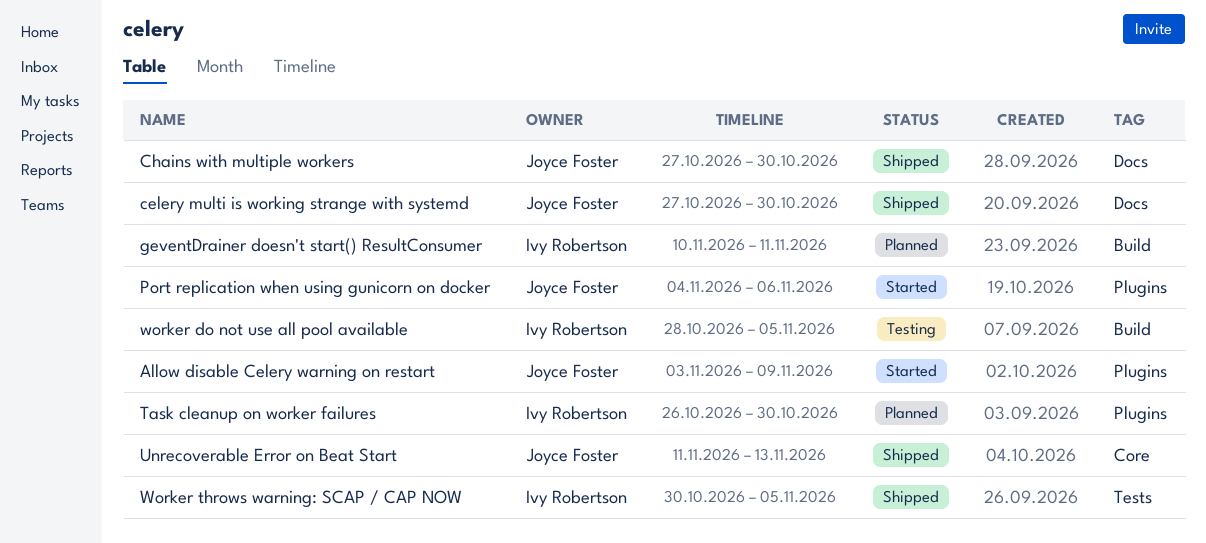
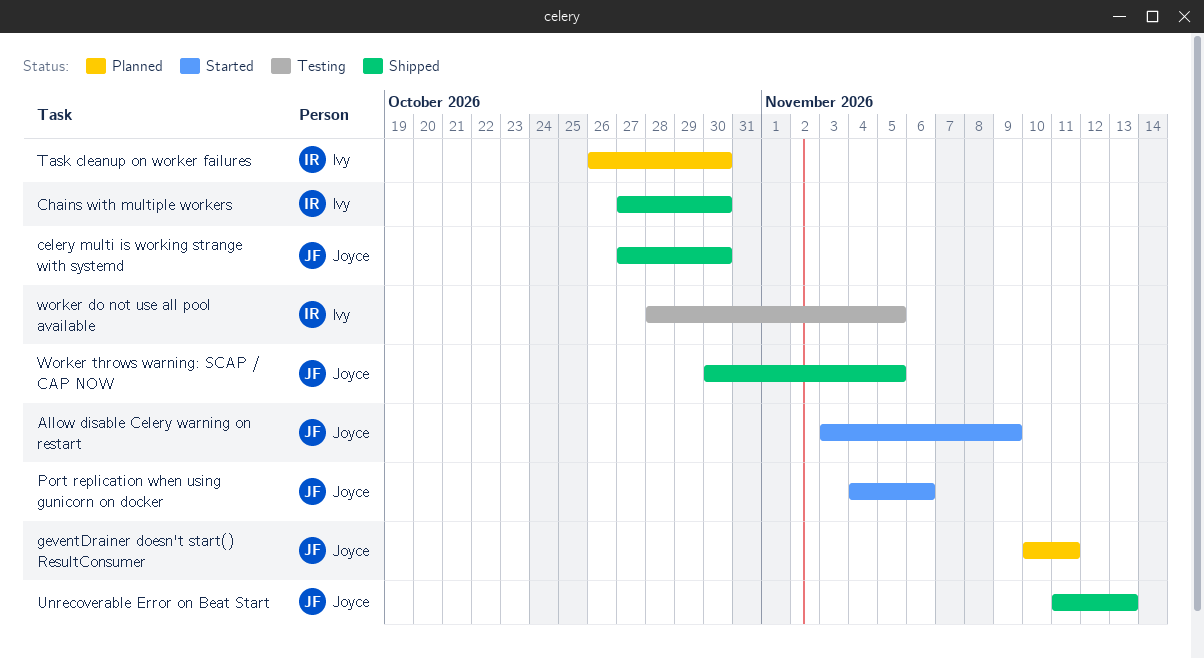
Chains with multiple workers, owner: Joyce Foster -> Ivy Robertson
geventDrainer doesn't start() ResultConsumer, owner: Ivy Robertson -> Joyce Foster
Worker throws warning: SCAP / CAP NOW, owner: Ivy Robertson -> Joyce Foster

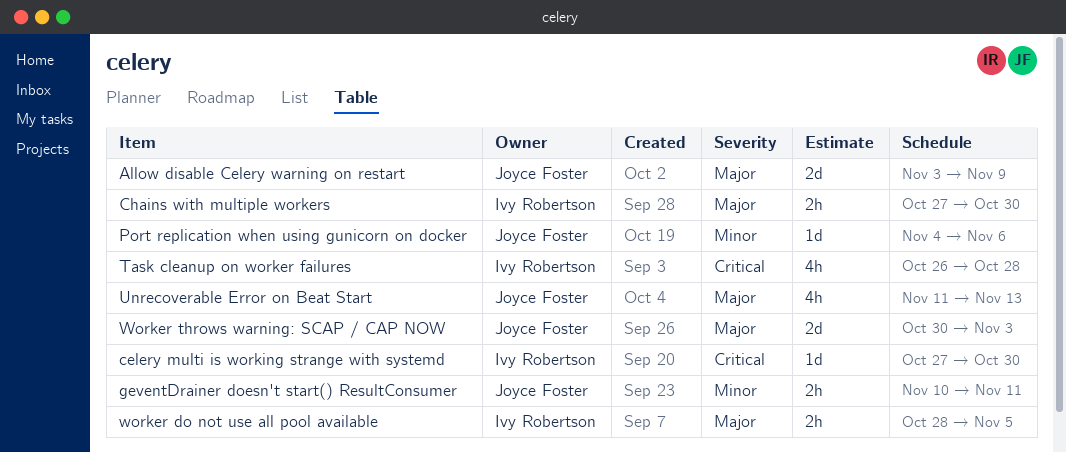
celery multi is working strange with systemd, owner: Joyce Foster -> Ivy Robertson
Task cleanup on worker failures, due: Oct 30 -> Oct 28
Worker throws warning: SCAP / CAP NOW, due: Nov 5 -> Nov 3

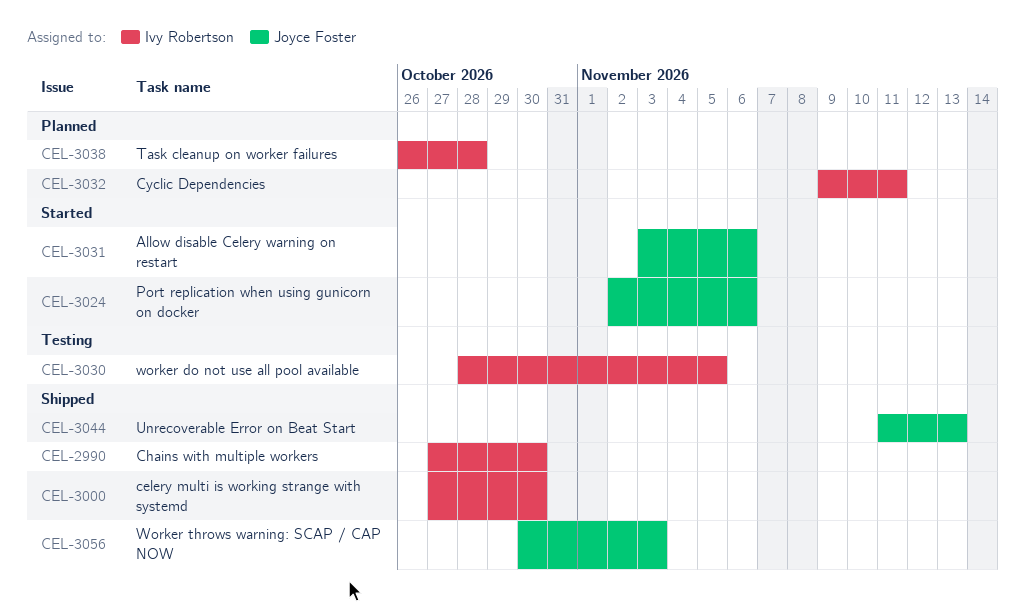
Allow disable Celery warning on restart, due: Nov 9 -> Nov 6
Cyclic Dependencies: none -> present
geventDrainer doesn't start() ResultConsumer: present -> none
Port replication when using gunicorn on docker, start: Nov 4 -> Nov 2

